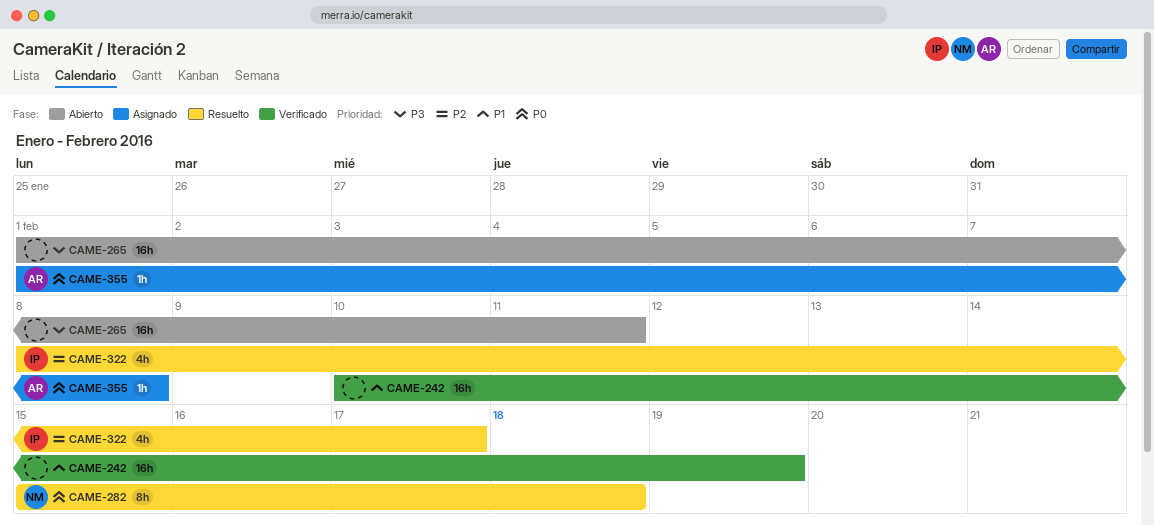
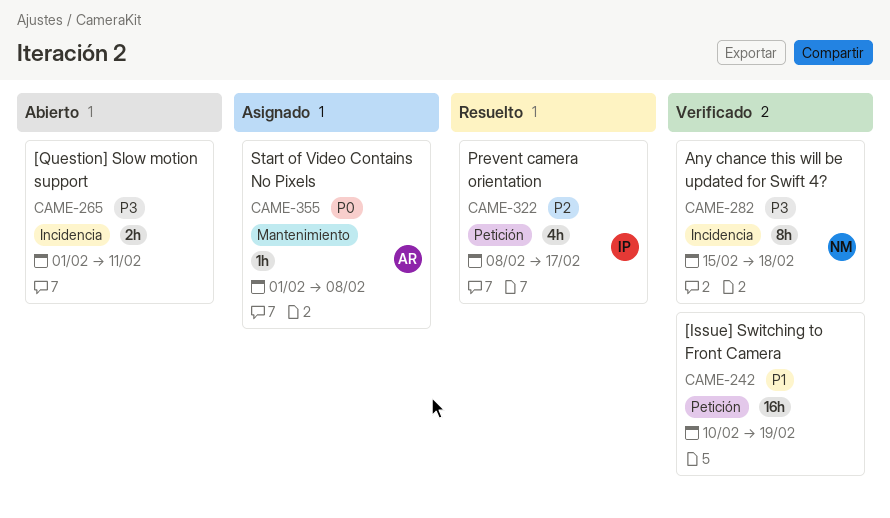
CAME-265, estimate: 16h -> 2h
CAME-282, status: Resuelto -> Verificado
CAME-282, priority: P0 -> P3

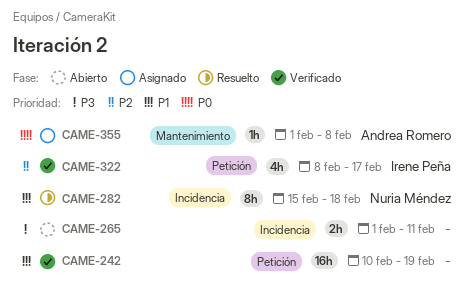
CAME-282, status: Verificado -> Resuelto
CAME-282, priority: P3 -> P1
CAME-322, status: Resuelto -> Verificado

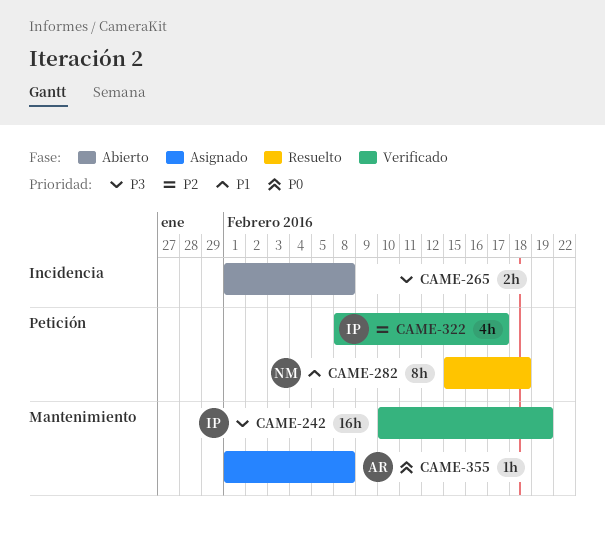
CAME-242, owner: none -> Irene Peña
CAME-242, priority: P1 -> P3
CAME-242, label: Petición -> Mantenimiento
CAME-265, due: Feb 11 -> Feb 8
CAME-282, label: Incidencia -> Petición

